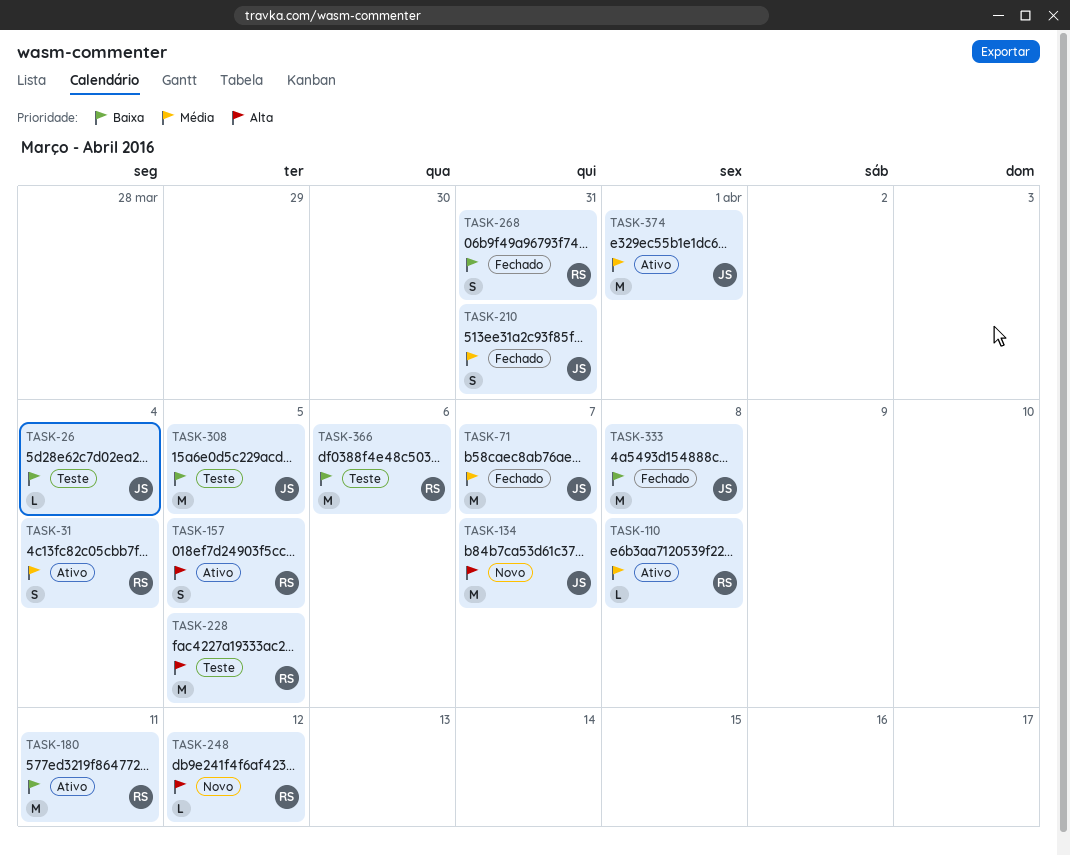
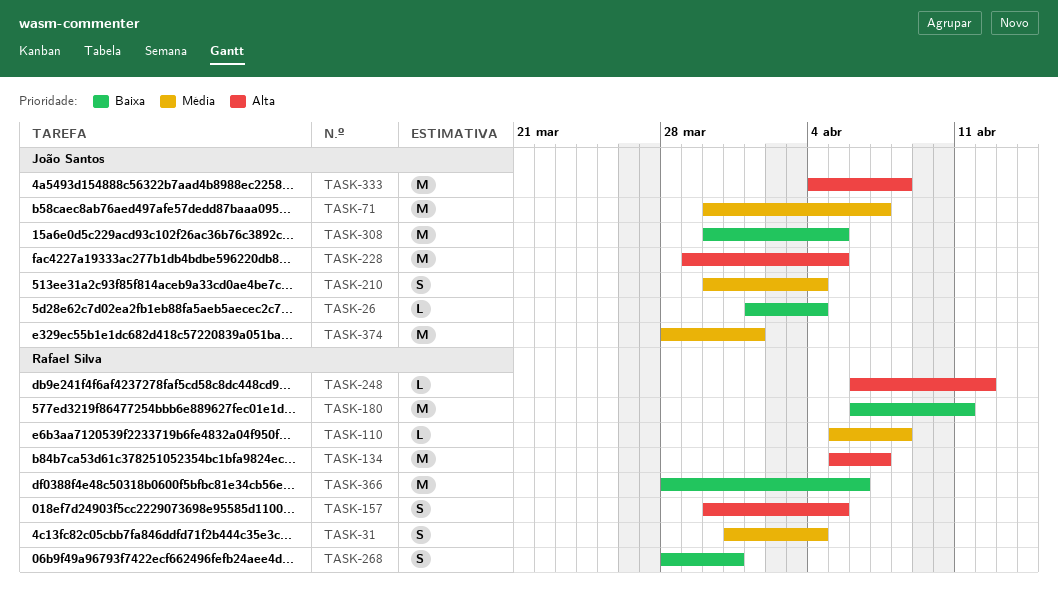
TASK-134, owner: João Santos -> Rafael Silva
TASK-210, due: Mar 31 -> Apr 4
TASK-228, owner: Rafael Silva -> João Santos
TASK-333, priority: Baixa -> Alta

